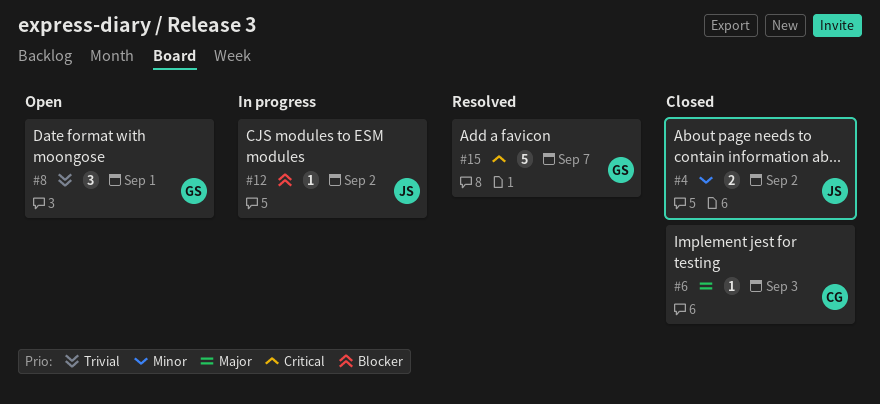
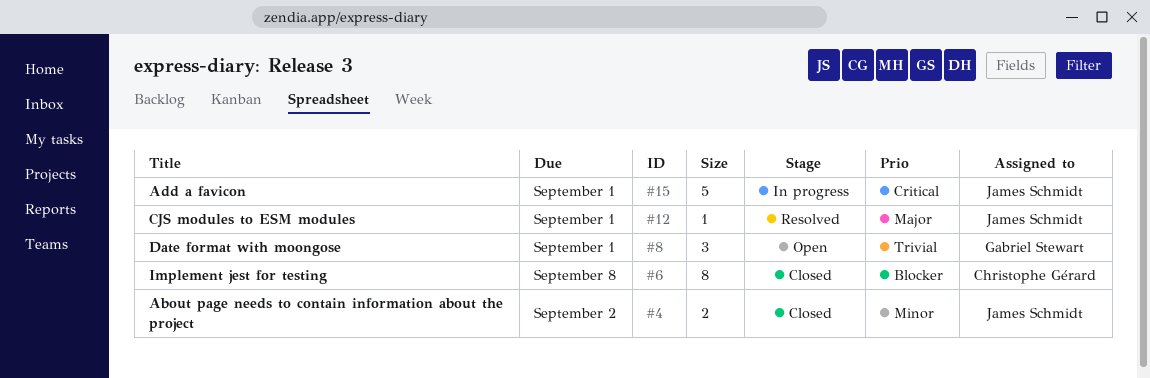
#6, priority: Major -> Blocker
#6, estimate: 1 -> 8
#6, due: Sep 3 -> Sep 8
#12, status: In progress -> Resolved
#12, priority: Blocker -> Major
#12, due: Sep 2 -> Sep 1
#15, status: Resolved -> In progress
#15, owner: Gabriel Stewart -> James Schmidt
#15, due: Sep 7 -> Sep 1

